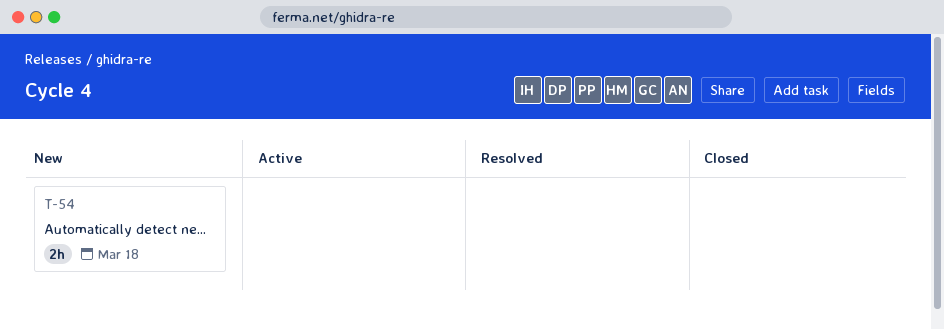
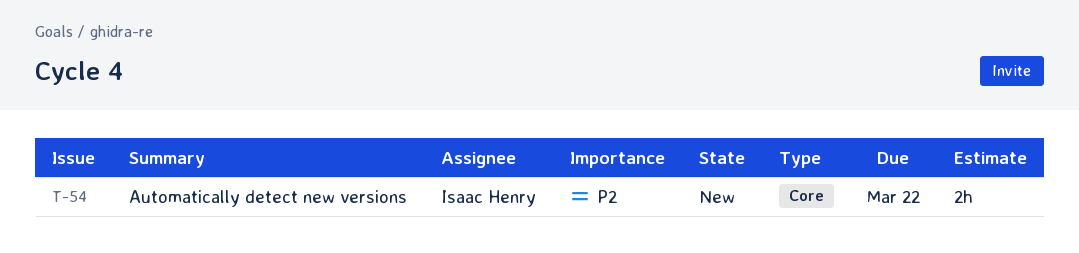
T-54, due: Mar 18 -> Mar 22

